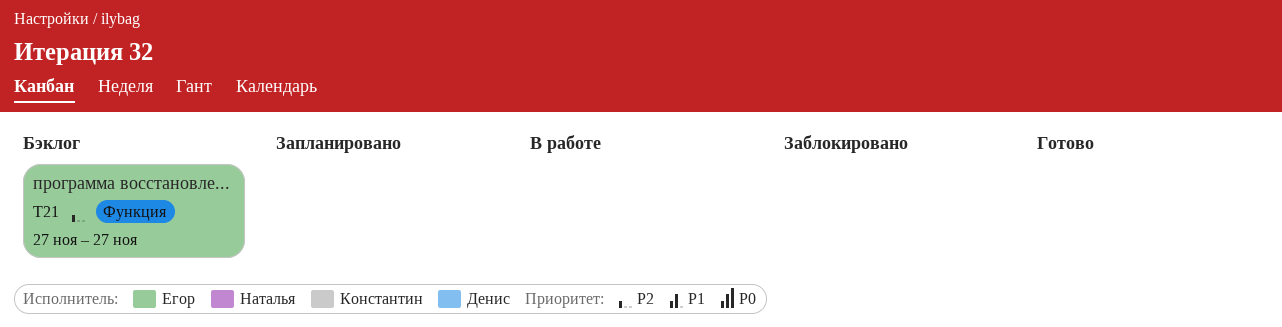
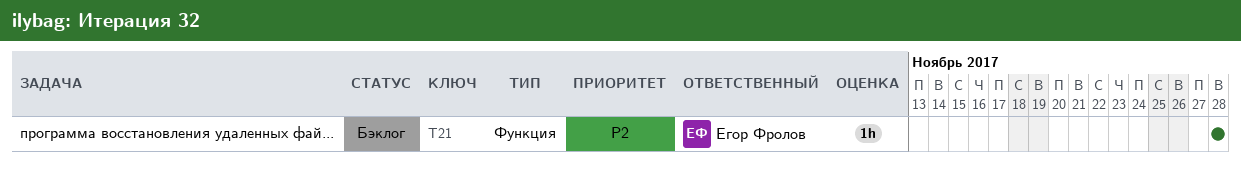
T21, start: Nov 27 -> Nov 28
T21, due: Nov 27 -> Nov 28

